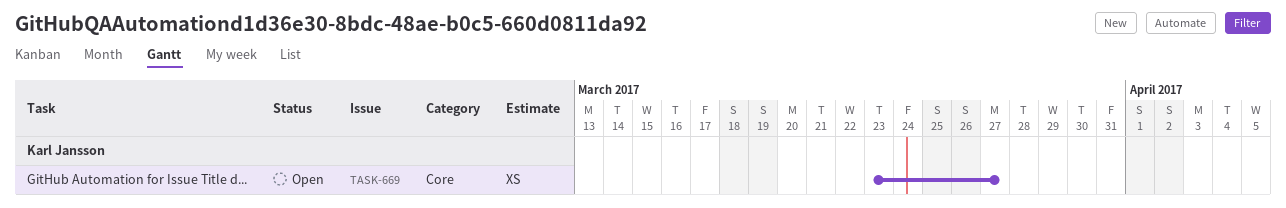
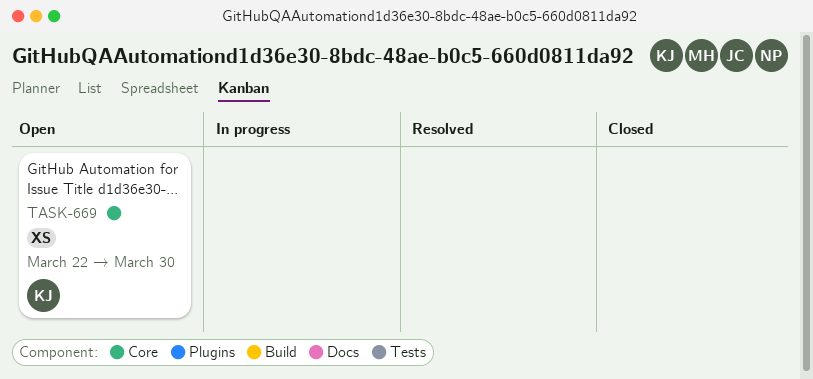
TASK-669, start: Mar 23 -> Mar 22
TASK-669, due: Mar 27 -> Mar 30

